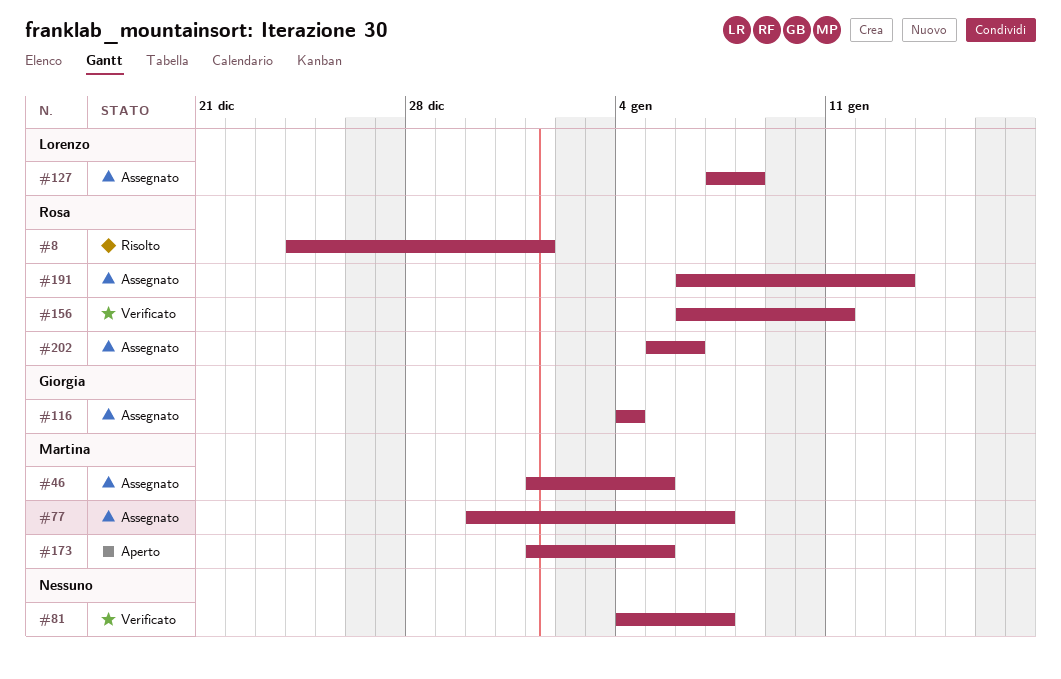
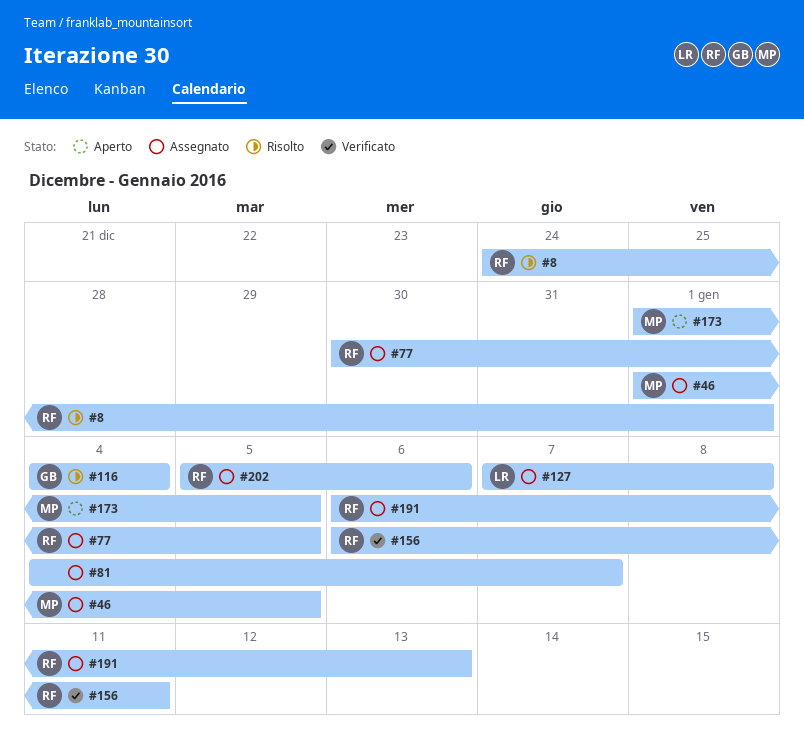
#77, owner: Martina -> Rosa
#77, due: Jan 7 -> Jan 5
#81, status: Verificato -> Assegnato
#116, status: Assegnato -> Risolto

